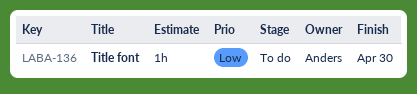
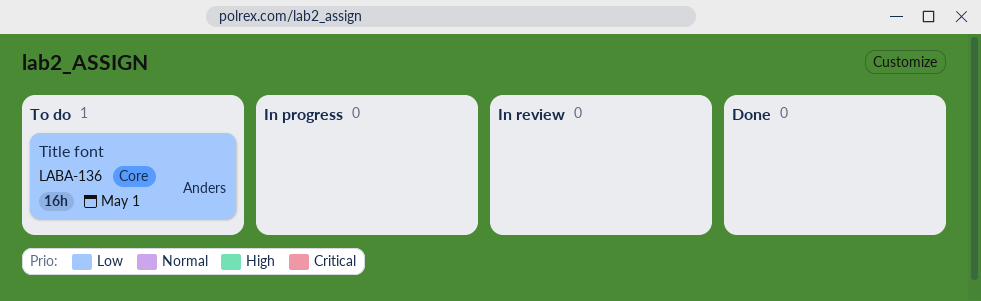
LABA-136, estimate: 1h -> 16h
LABA-136, due: Apr 30 -> May 1

